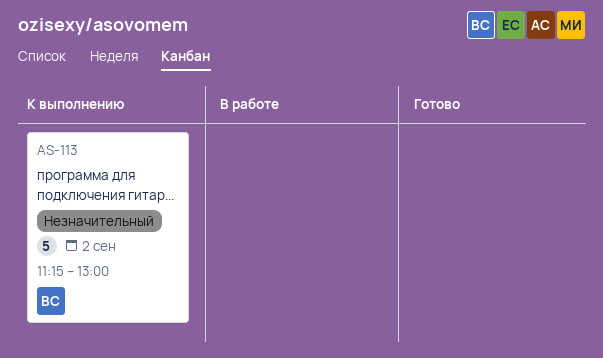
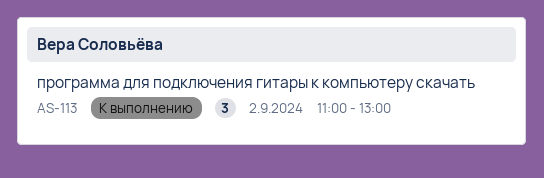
AS-113, estimate: 5 -> 3
AS-113, begins: 11:15 -> 11:00

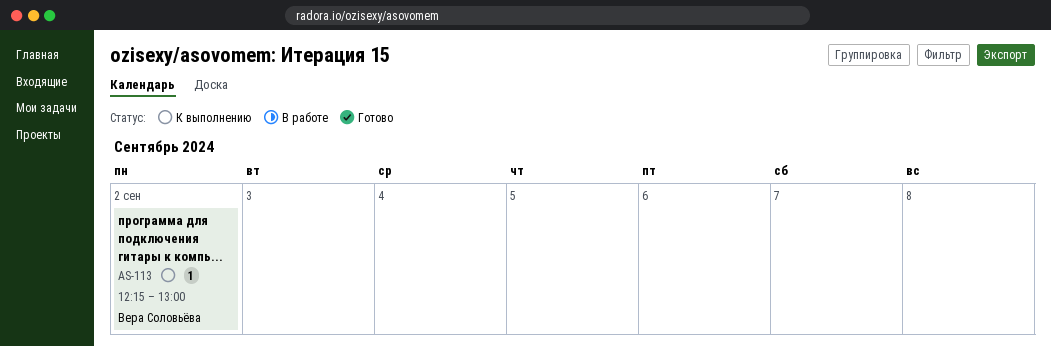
AS-113, estimate: 3 -> 1
AS-113, begins: 11:00 -> 12:15

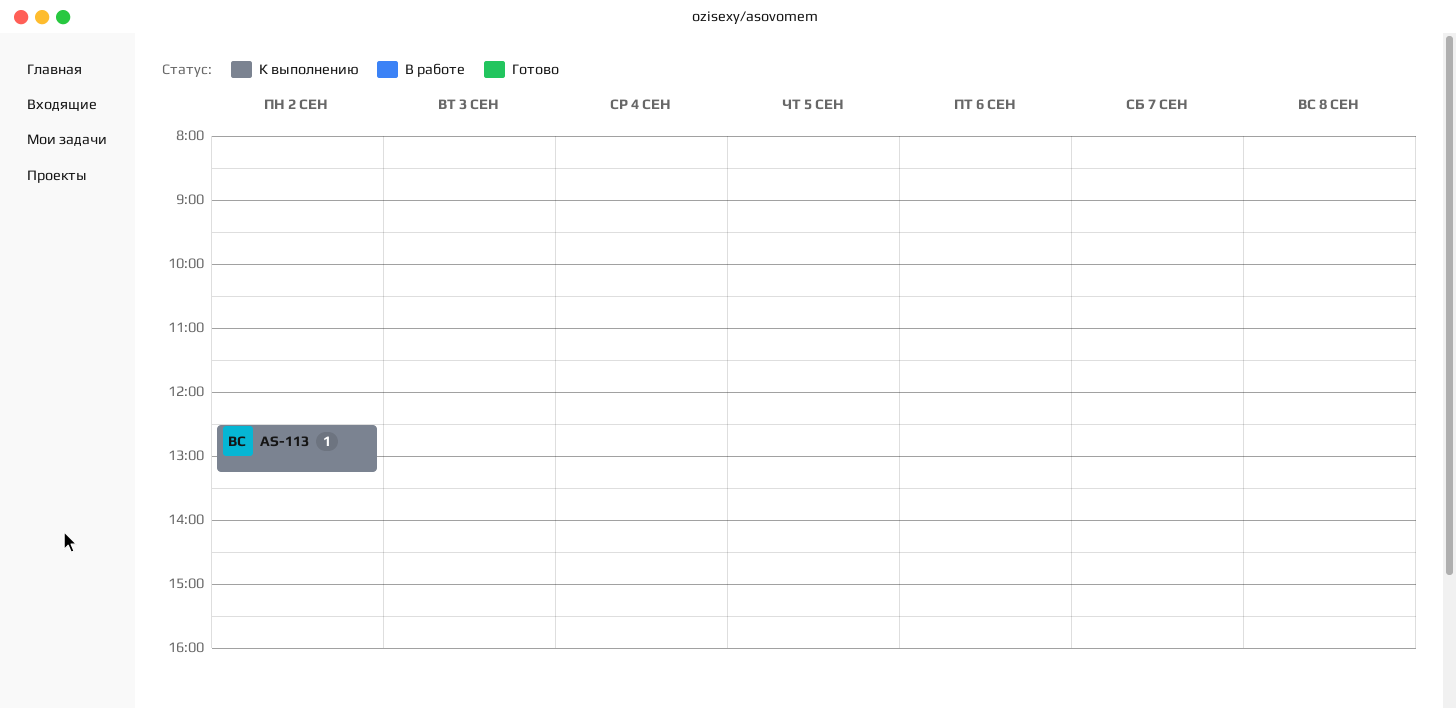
AS-113, begins: 12:15 -> 12:30
AS-113, ends: 13:00 -> 13:15

